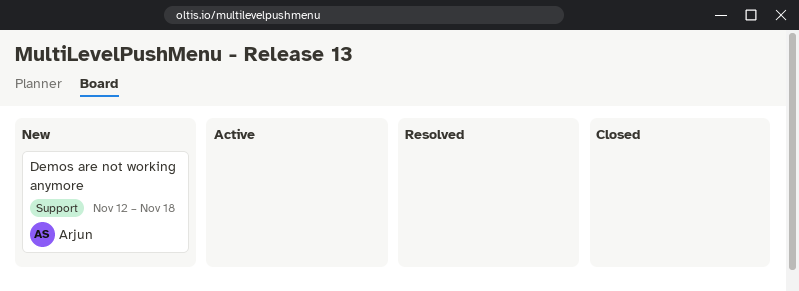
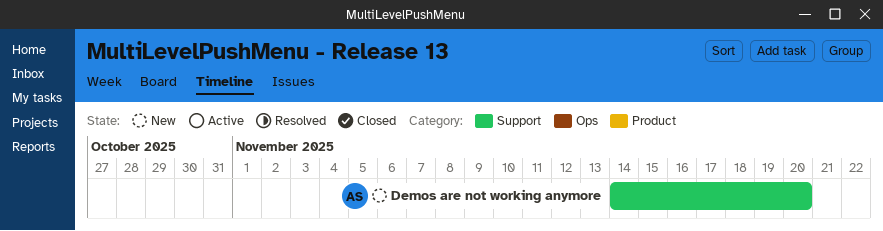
Demos are not working anymore, start: Nov 12 -> Nov 14
Demos are not working anymore, due: Nov 18 -> Nov 20

